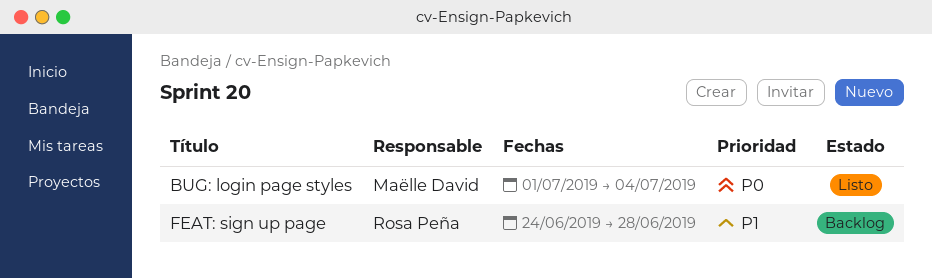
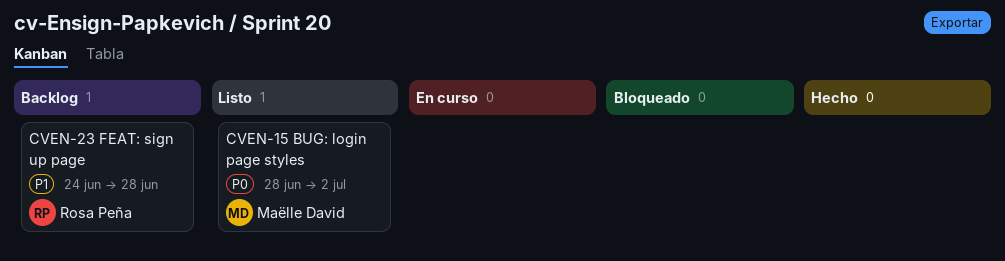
BUG: login page styles, start: Jul 1 -> Jun 28
BUG: login page styles, due: Jul 4 -> Jul 2

